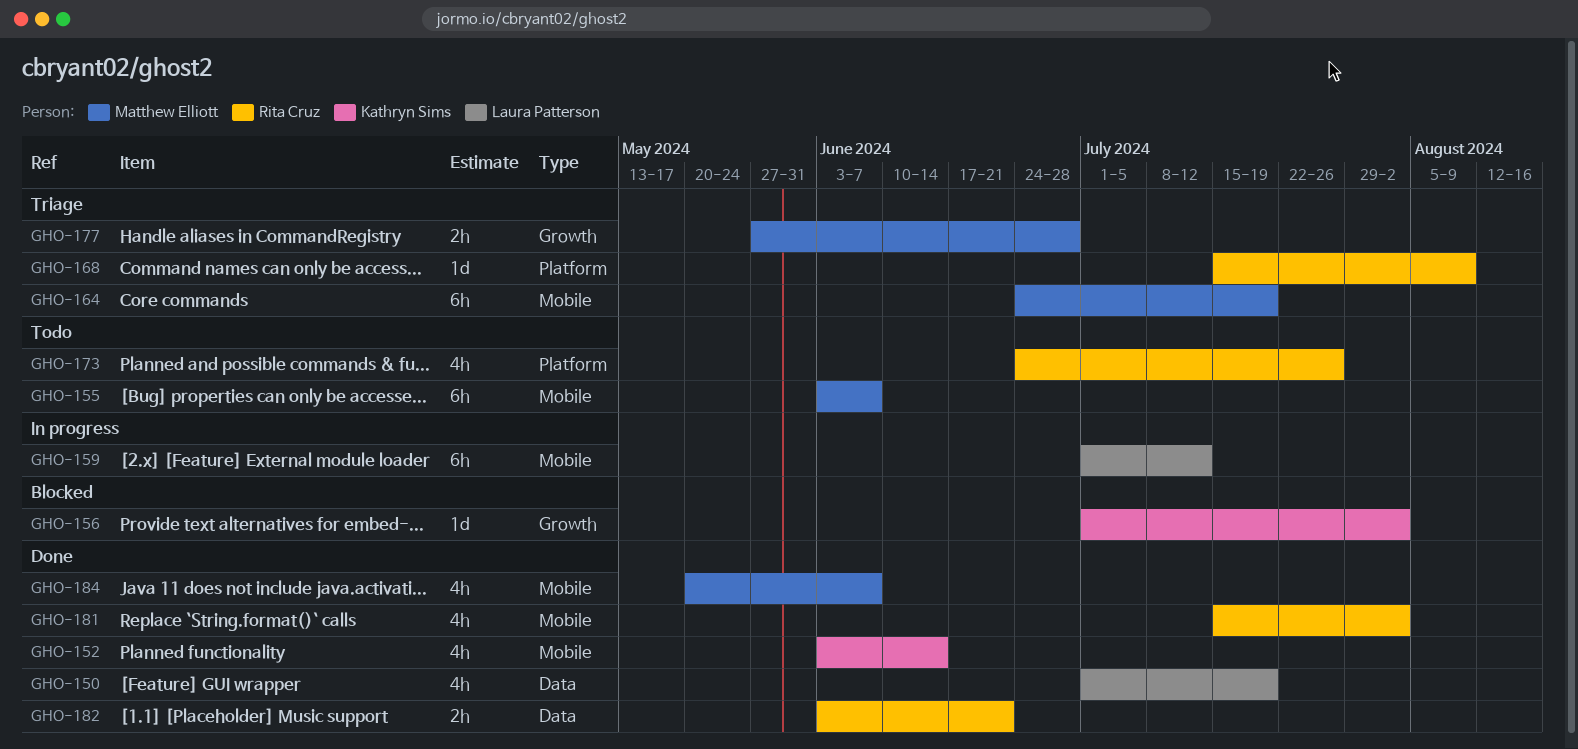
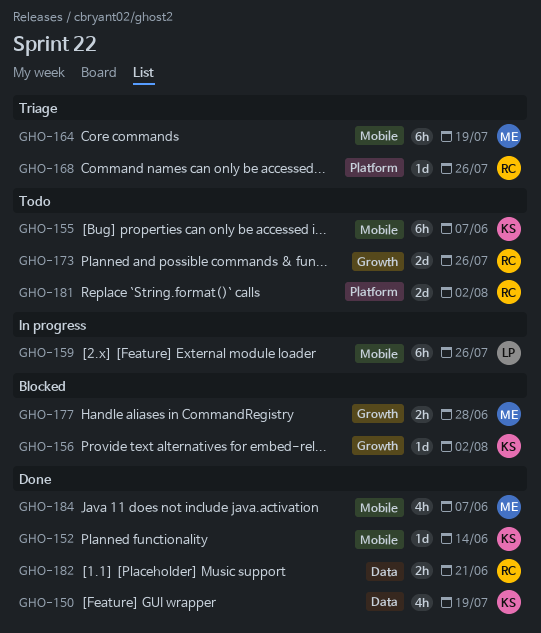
GHO-150, owner: Laura Patterson -> Kathryn Sims
GHO-152, estimate: 4h -> 1d
GHO-155, owner: Matthew Elliott -> Kathryn Sims
GHO-159, due: Jul 12 -> Jul 26
GHO-168, due: Aug 9 -> Jul 26
GHO-173, label: Platform -> Growth
GHO-173, estimate: 4h -> 2d
GHO-177, status: Triage -> Blocked
GHO-181, status: Done -> Todo
GHO-181, label: Mobile -> Platform
GHO-181, estimate: 4h -> 2d

